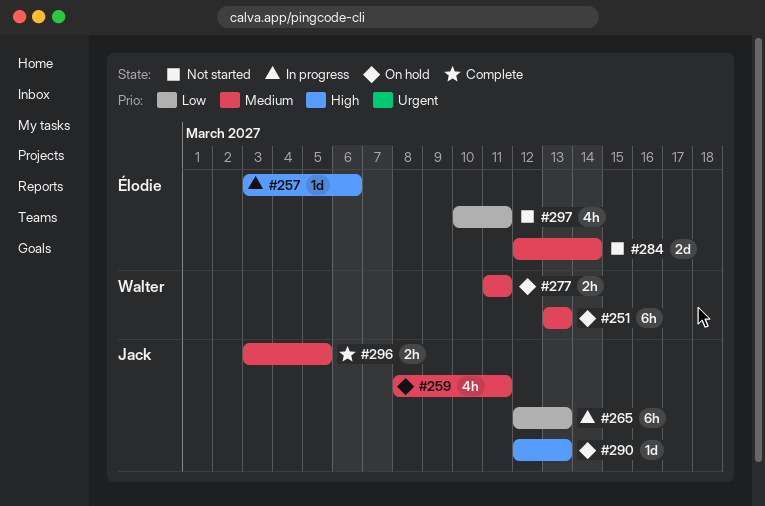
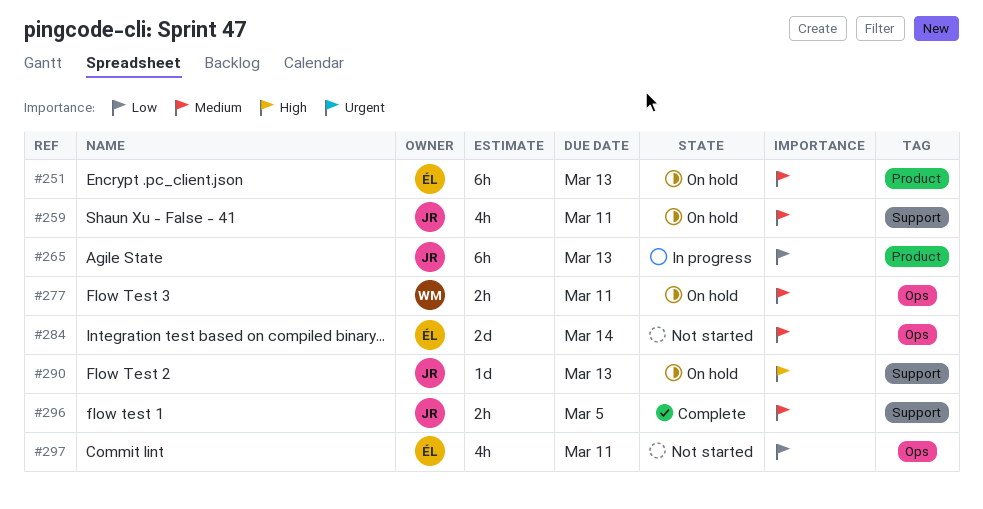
#251, owner: Walter -> Élodie
#257: present -> none

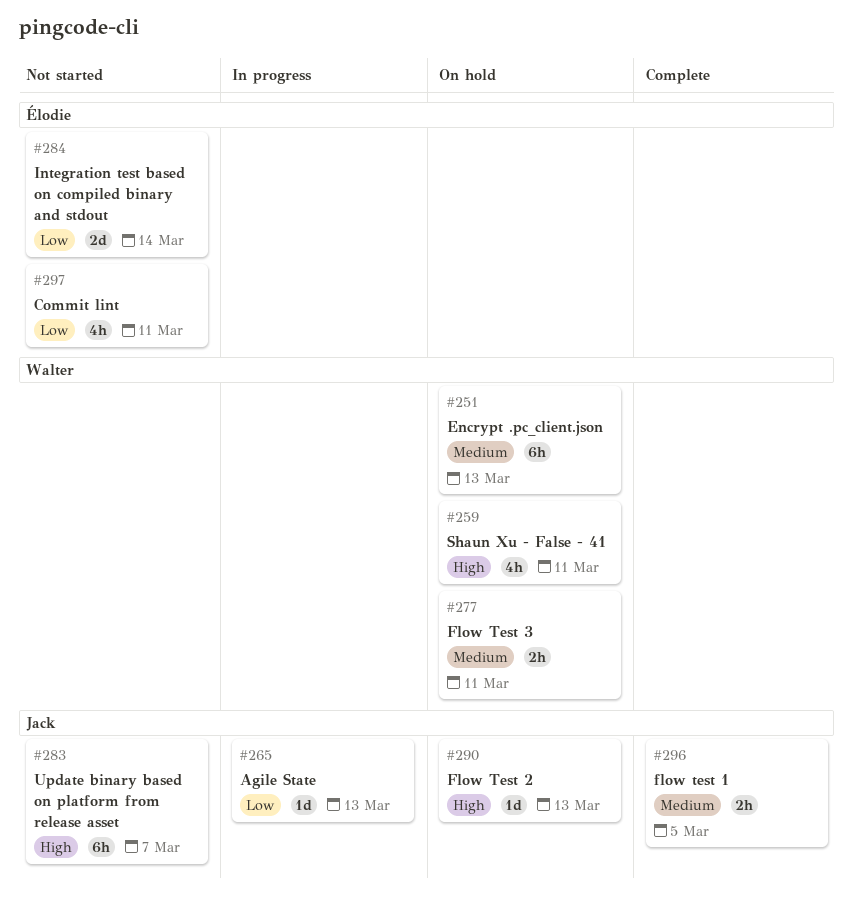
#251, owner: Élodie -> Walter
#259, owner: Jack -> Walter
#259, priority: Medium -> High
#265, estimate: 6h -> 1d
#283: none -> present
#284, priority: Medium -> Low

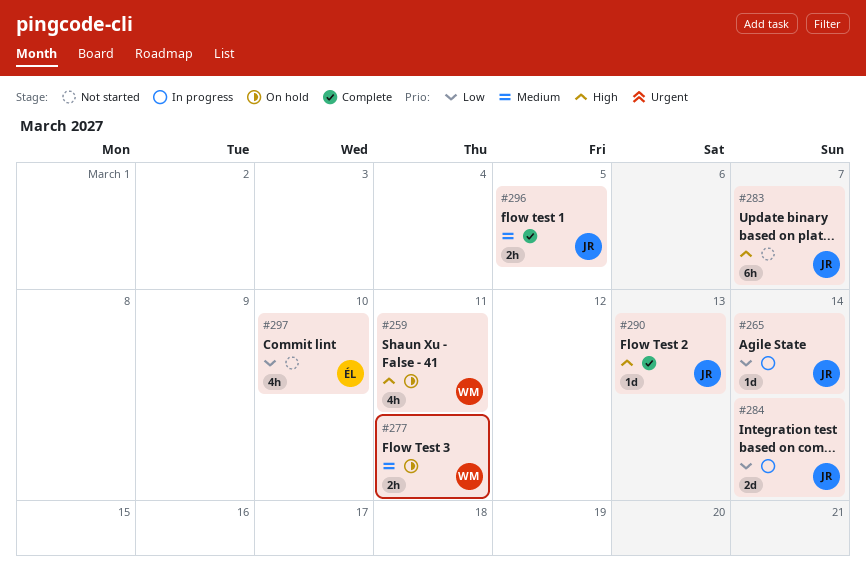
#251: present -> none
#265, due: Mar 13 -> Mar 14
#284, status: Not started -> In progress
#284, owner: Élodie -> Jack
#290, status: On hold -> Complete
#297, due: Mar 11 -> Mar 10

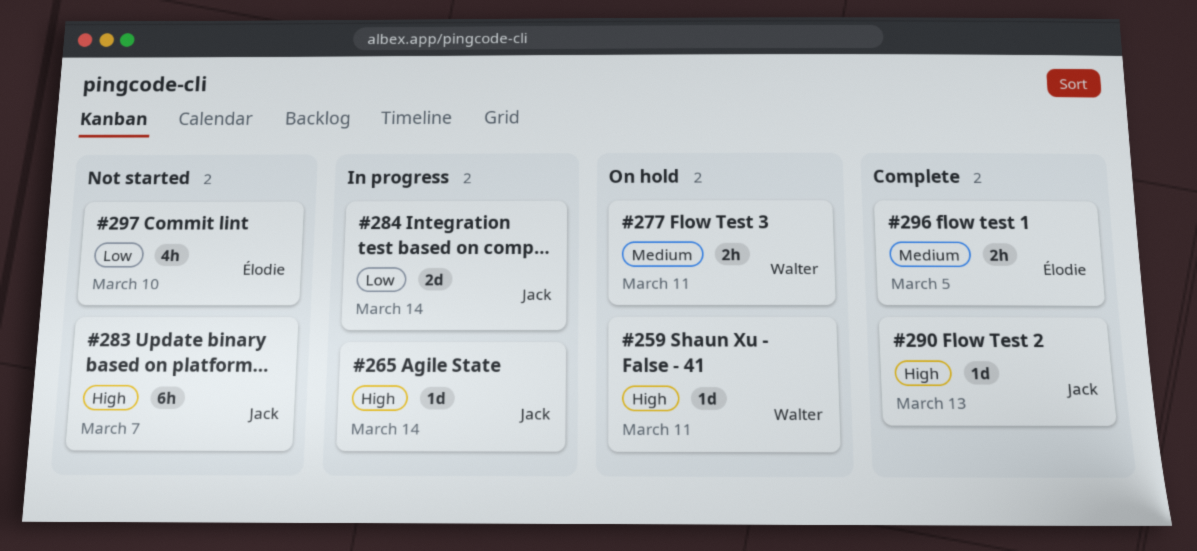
#259, estimate: 4h -> 1d
#265, priority: Low -> High
#296, owner: Jack -> Élodie

